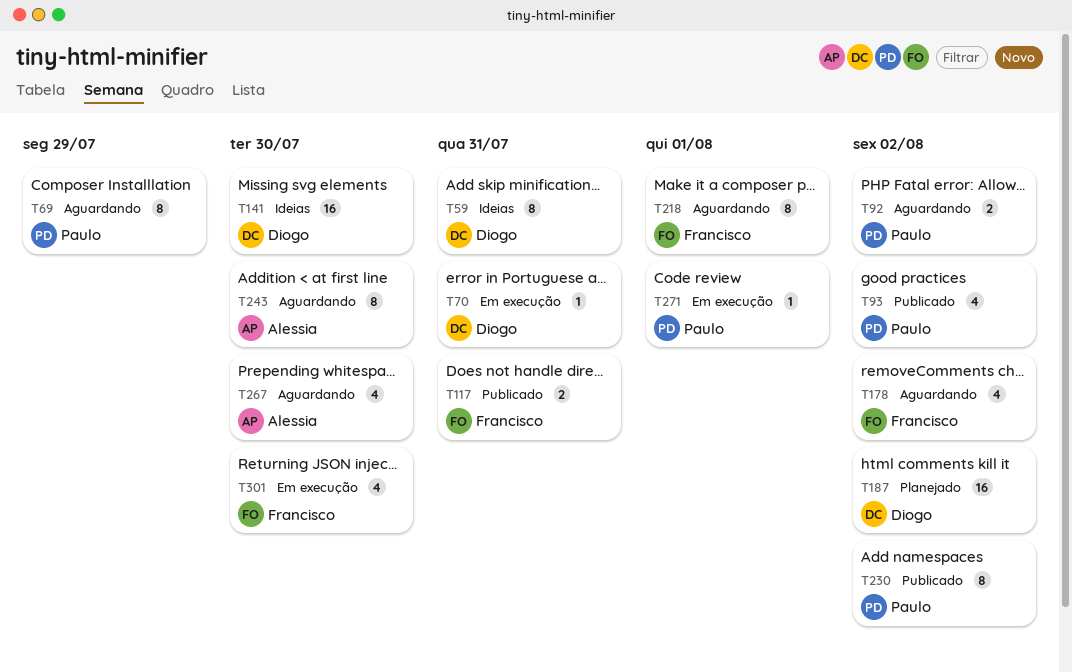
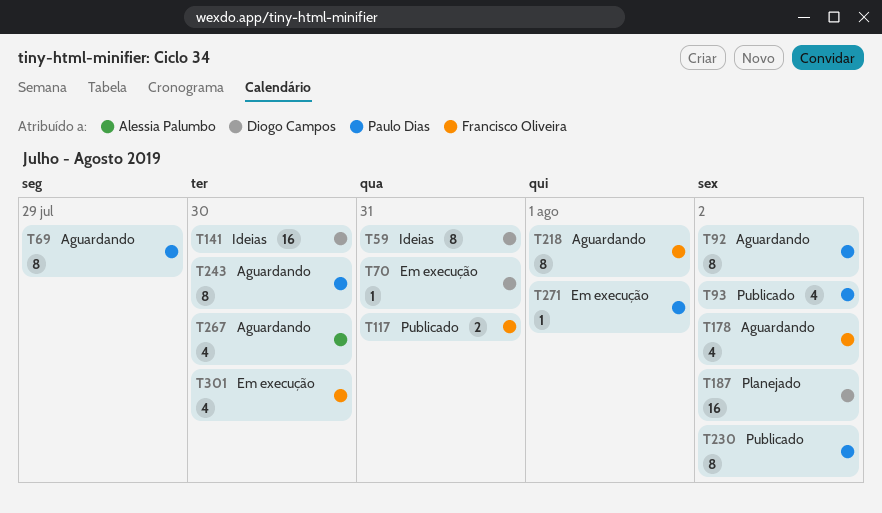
T92, estimate: 2 -> 8
T243, owner: Alessia Palumbo -> Paulo Dias

